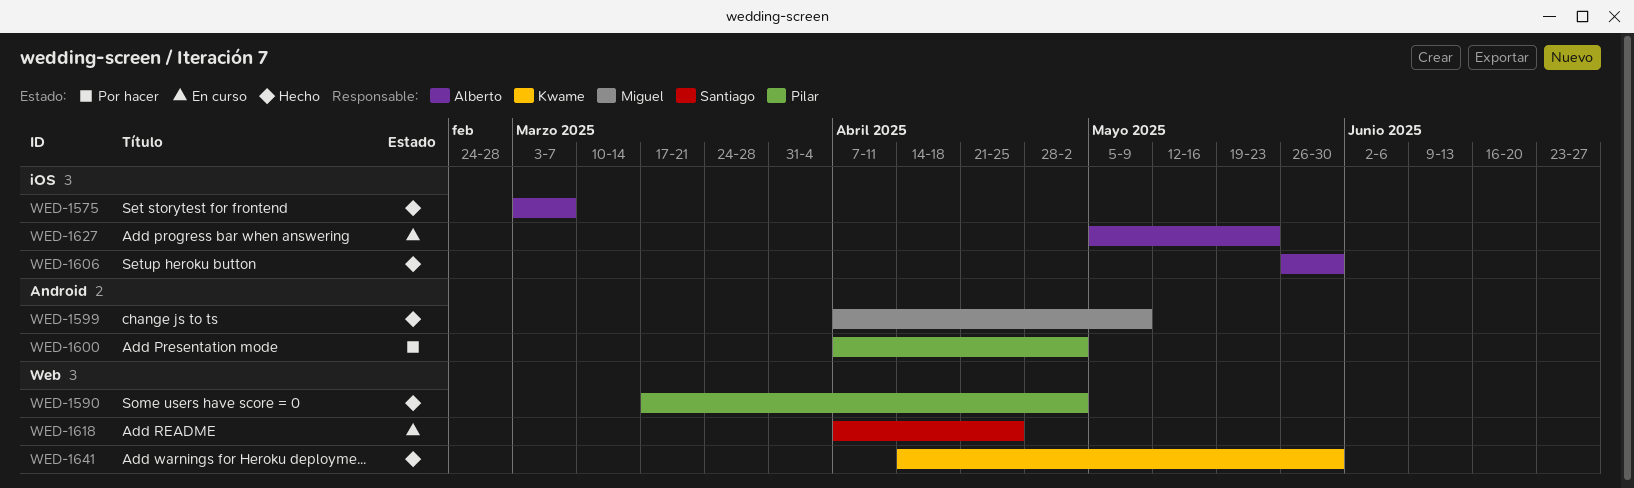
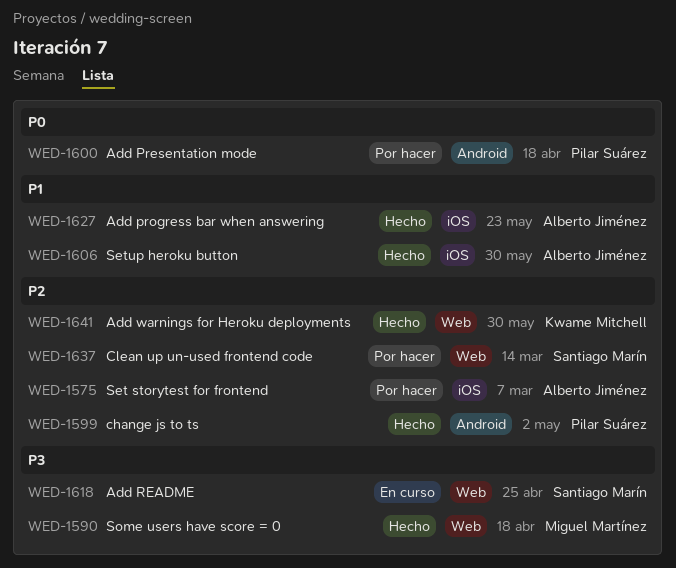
WED-1575, status: Hecho -> Por hacer
WED-1590, owner: Pilar Suárez -> Miguel Martínez
WED-1590, due: May 2 -> Apr 18
WED-1599, owner: Miguel Martínez -> Pilar Suárez
WED-1599, due: May 9 -> May 2
WED-1600, due: May 2 -> Apr 18
WED-1627, status: En curso -> Hecho
WED-1637: none -> present

